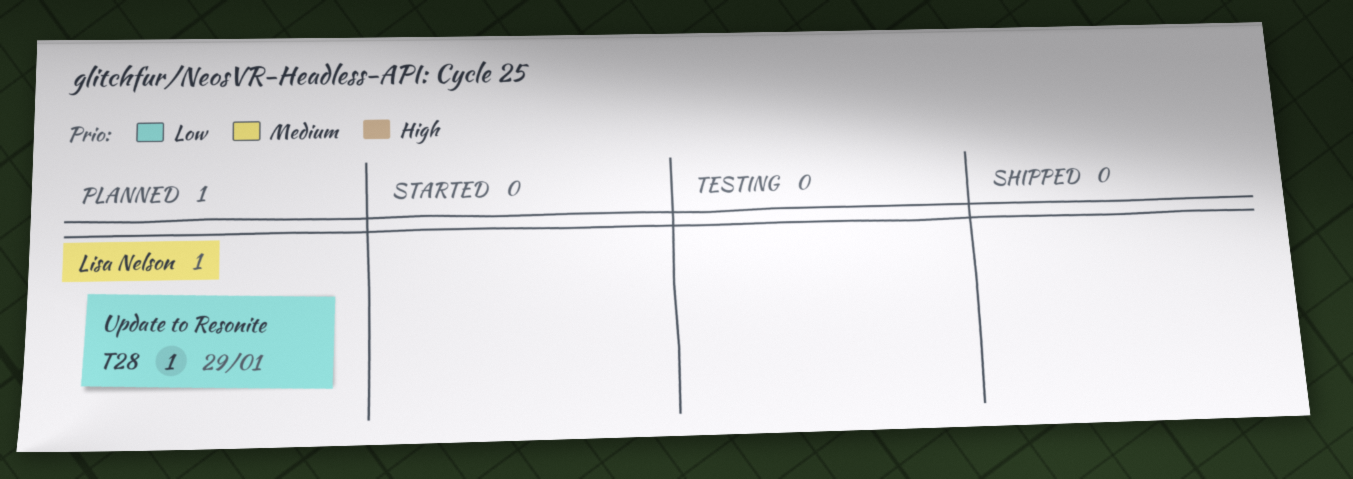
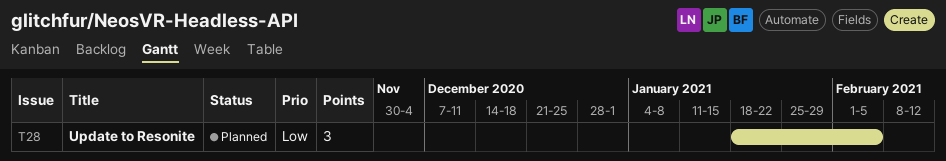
T28, estimate: 1 -> 3
T28, due: Jan 29 -> Feb 5

